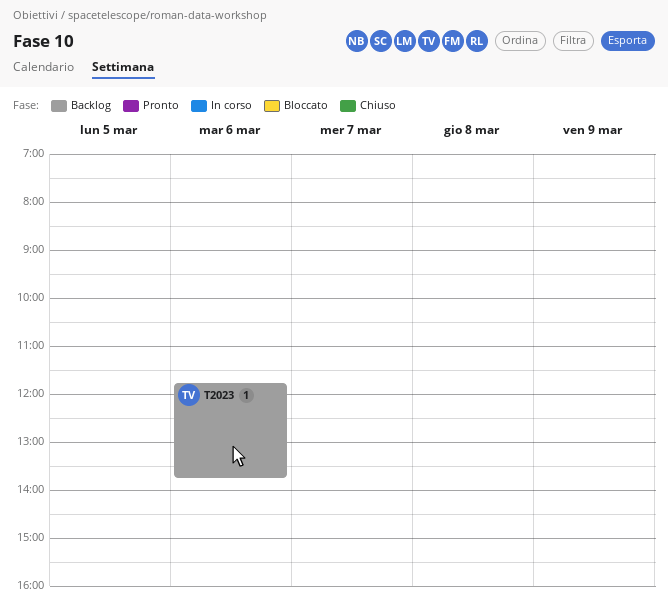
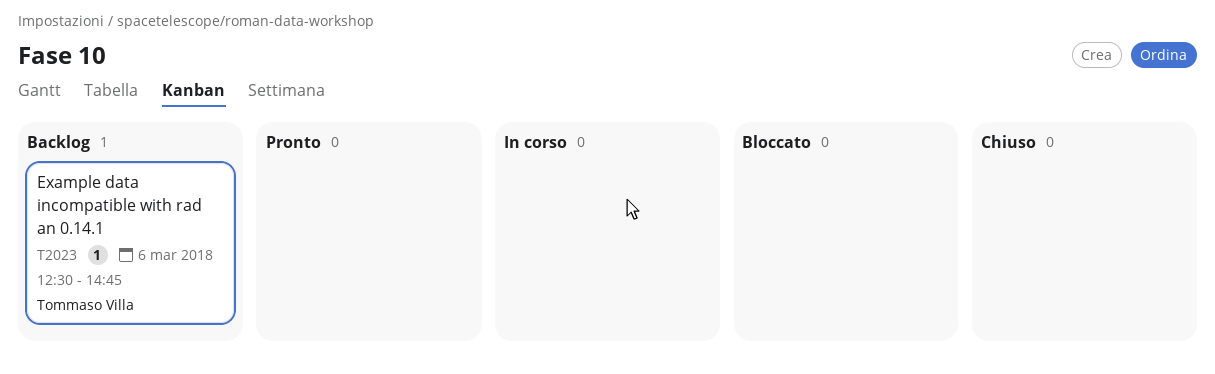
T2023, begins: 11:45 -> 12:30
T2023, ends: 13:45 -> 14:45

